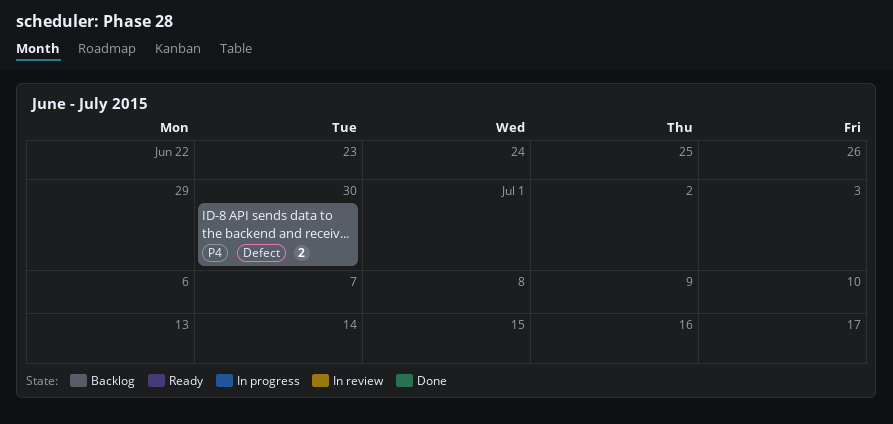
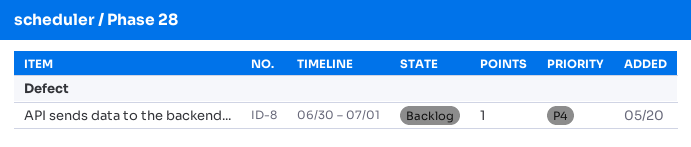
ID-8, estimate: 2 -> 1
ID-8, due: Jun 30 -> Jul 1

